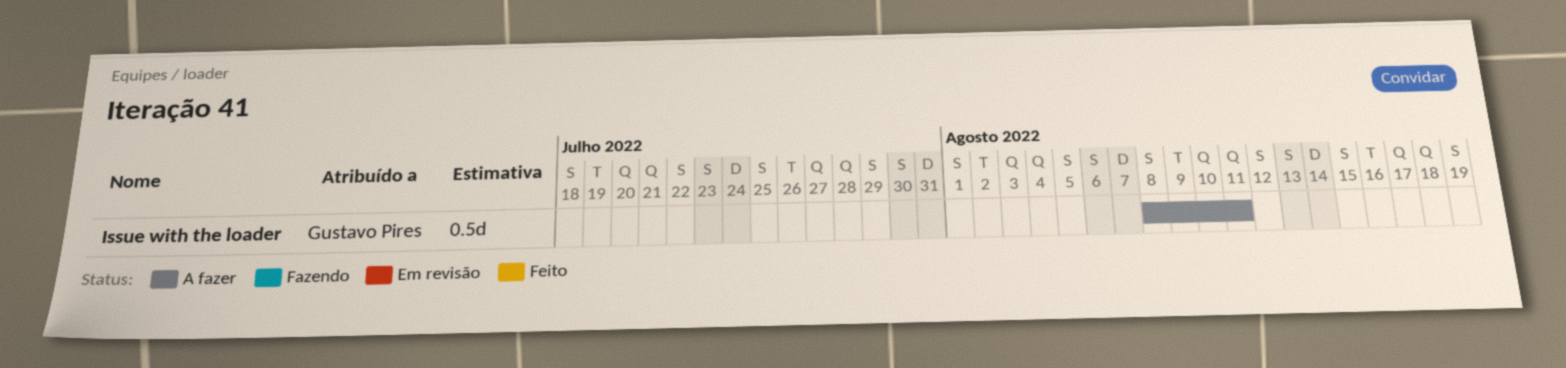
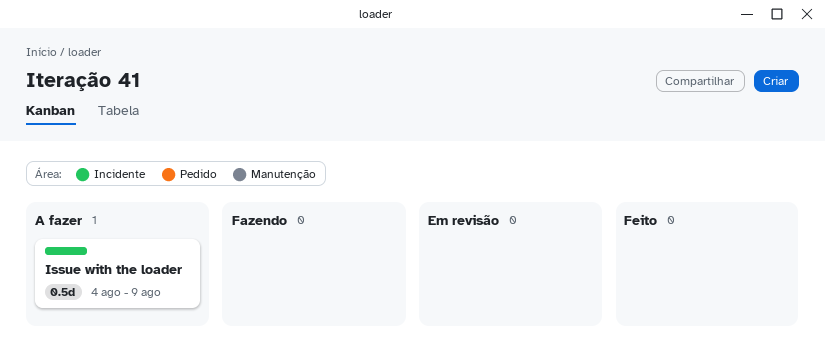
Issue with the loader, start: Aug 8 -> Aug 4
Issue with the loader, due: Aug 11 -> Aug 9

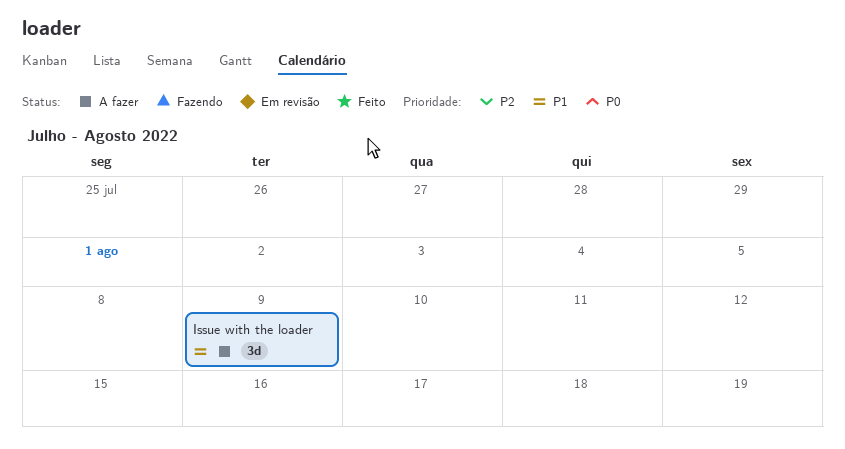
Issue with the loader, estimate: 0.5d -> 3d

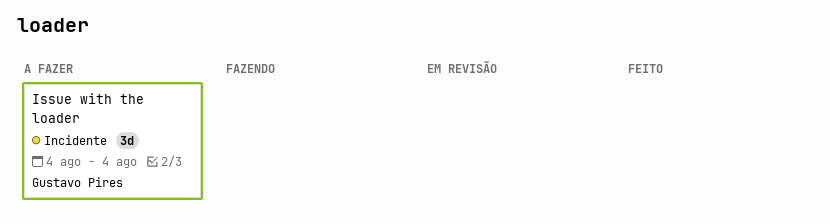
Issue with the loader, due: Aug 9 -> Aug 4

